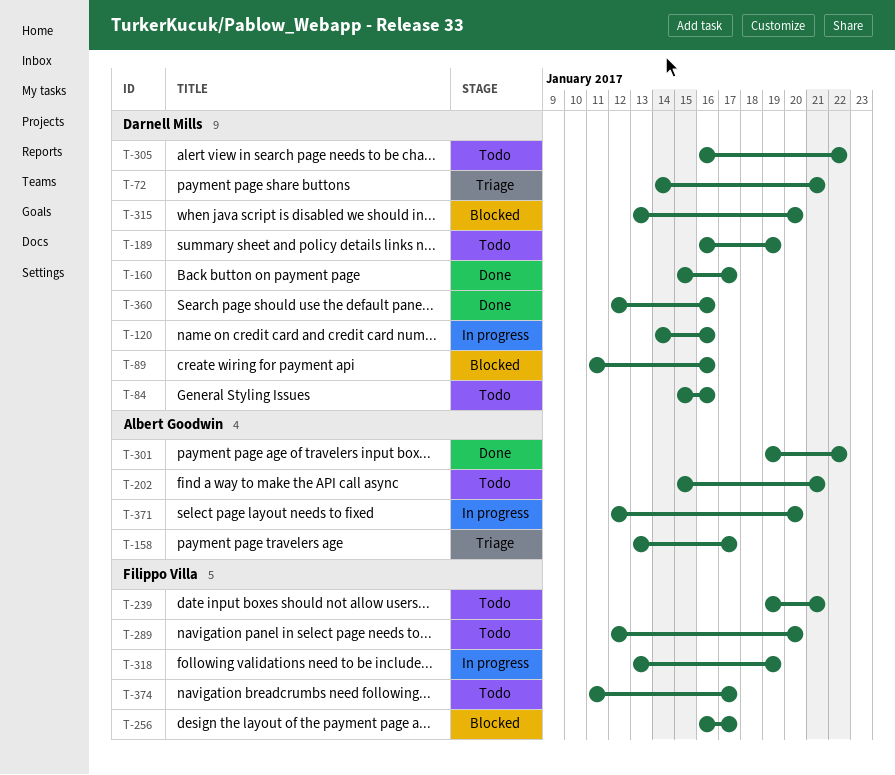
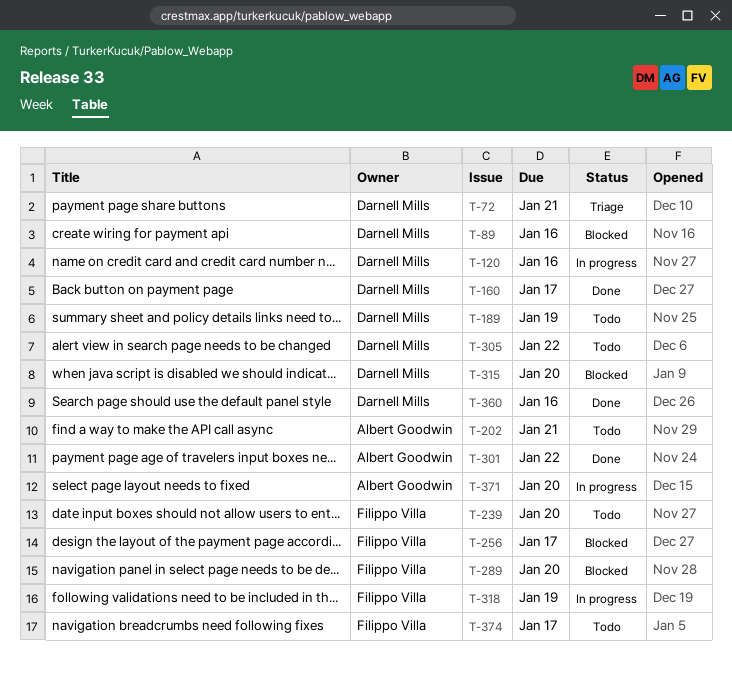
T-84: present -> none
T-158: present -> none
T-239, due: Jan 21 -> Jan 20
T-289, status: Todo -> Blocked

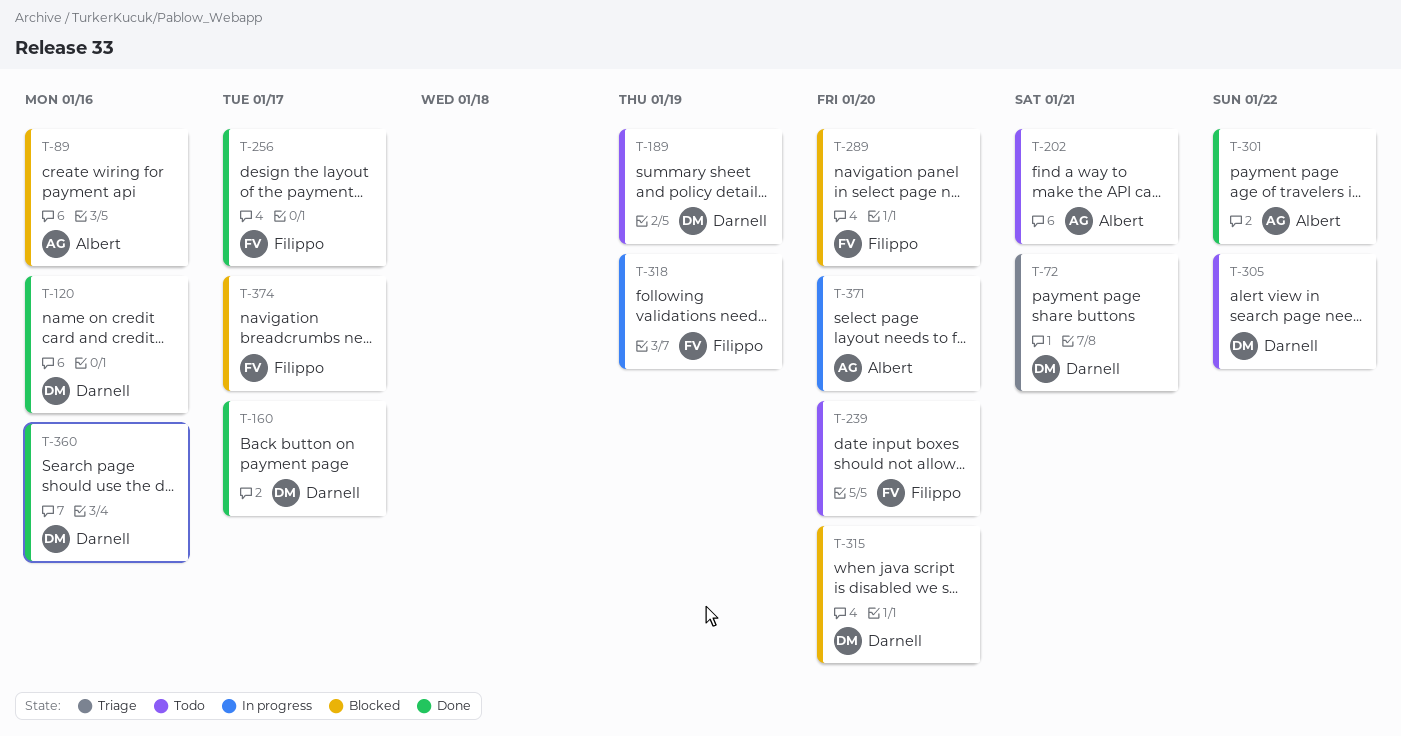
T-89, owner: Darnell Mills -> Albert Goodwin
T-120, status: In progress -> Done
T-256, status: Blocked -> Done
T-374, status: Todo -> Blocked

